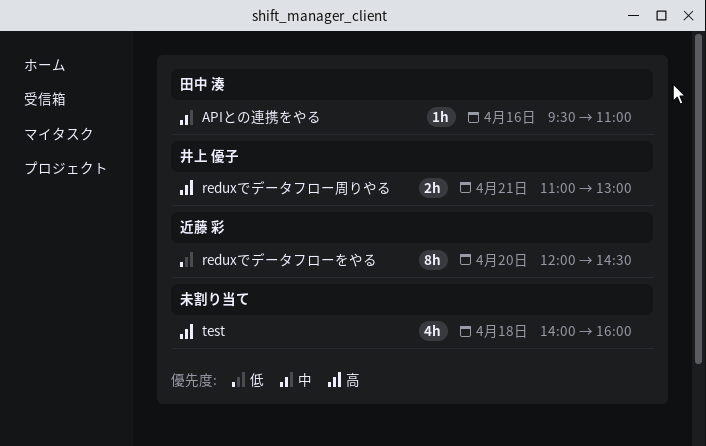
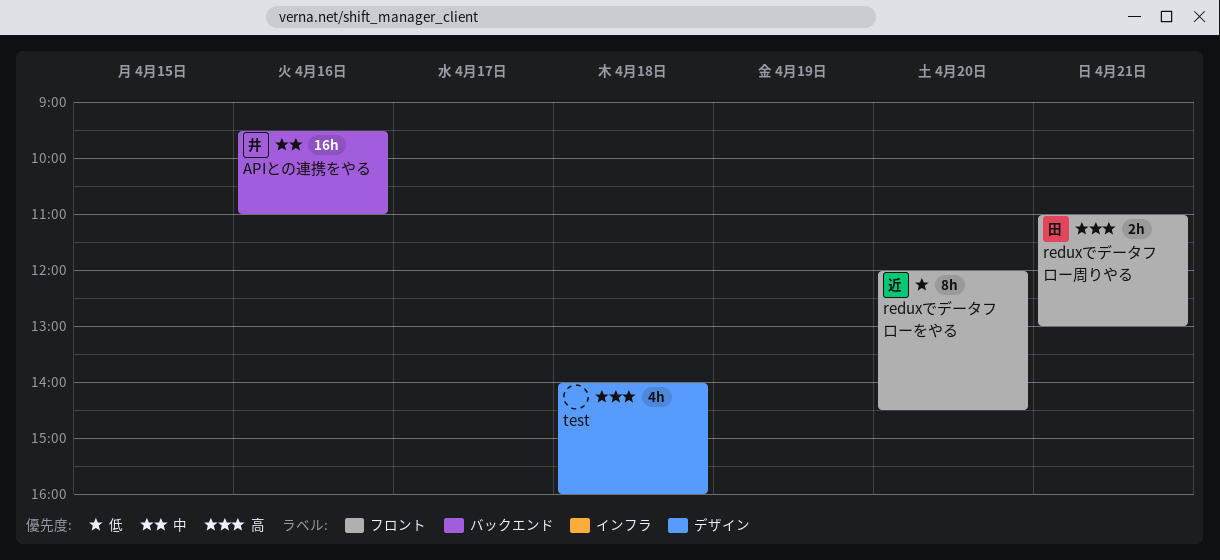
APIとの連携をやる, owner: 田中 湊 -> 井上 優子
APIとの連携をやる, estimate: 1h -> 16h
reduxでデータフロー周りやる, owner: 井上 優子 -> 田中 湊

